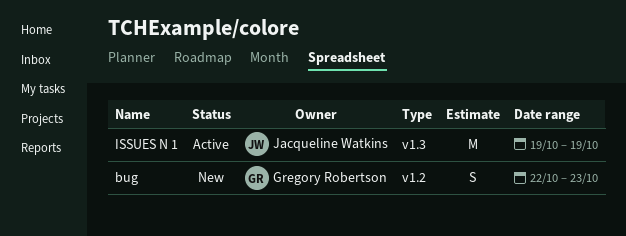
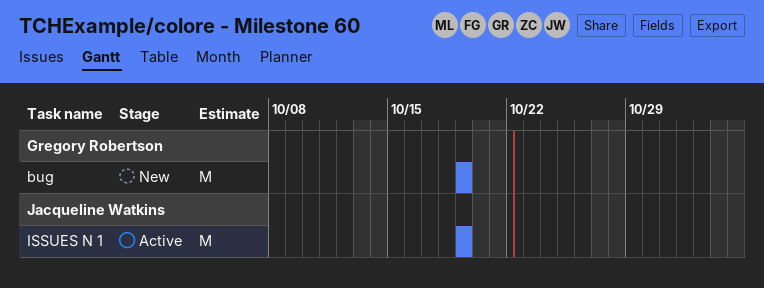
bug, estimate: S -> M
bug, start: Oct 22 -> Oct 19
bug, due: Oct 23 -> Oct 19

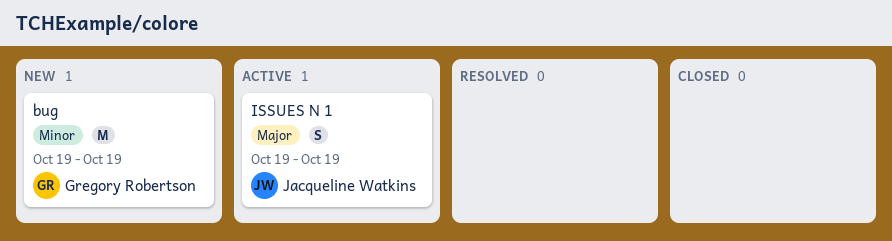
ISSUES N 1, estimate: M -> S

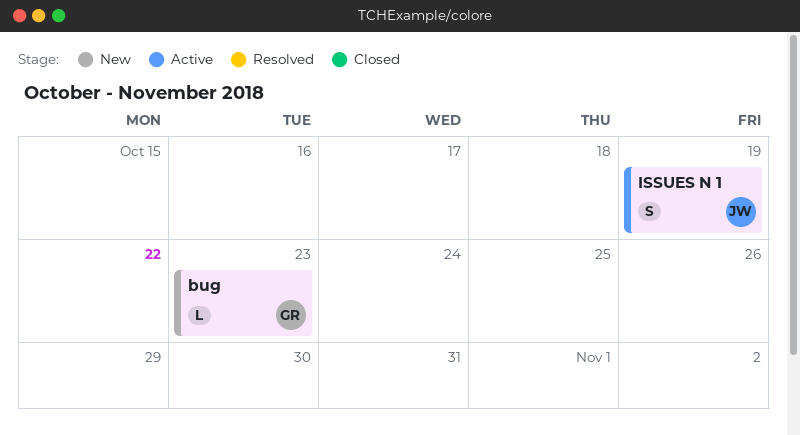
bug, estimate: M -> L
bug, due: Oct 19 -> Oct 23

